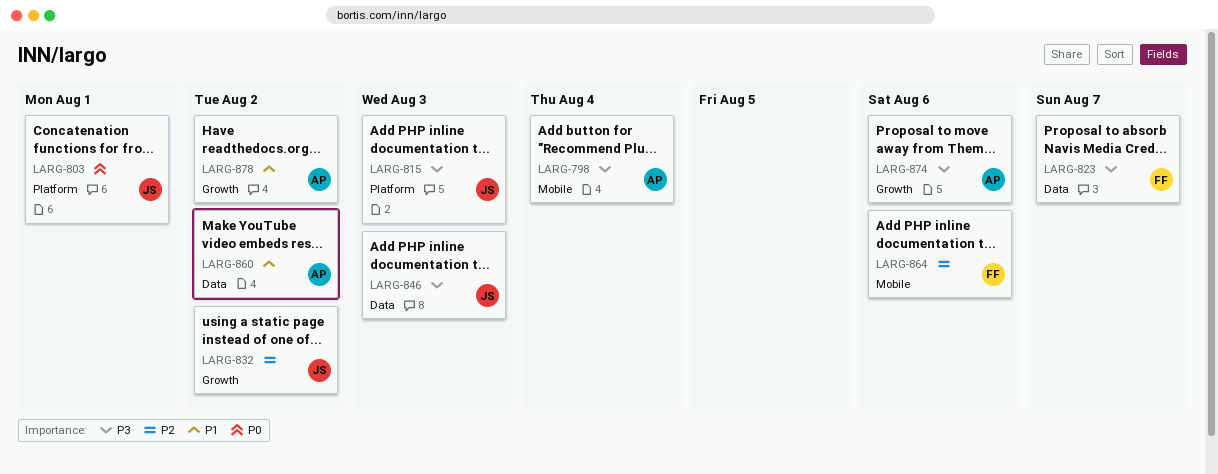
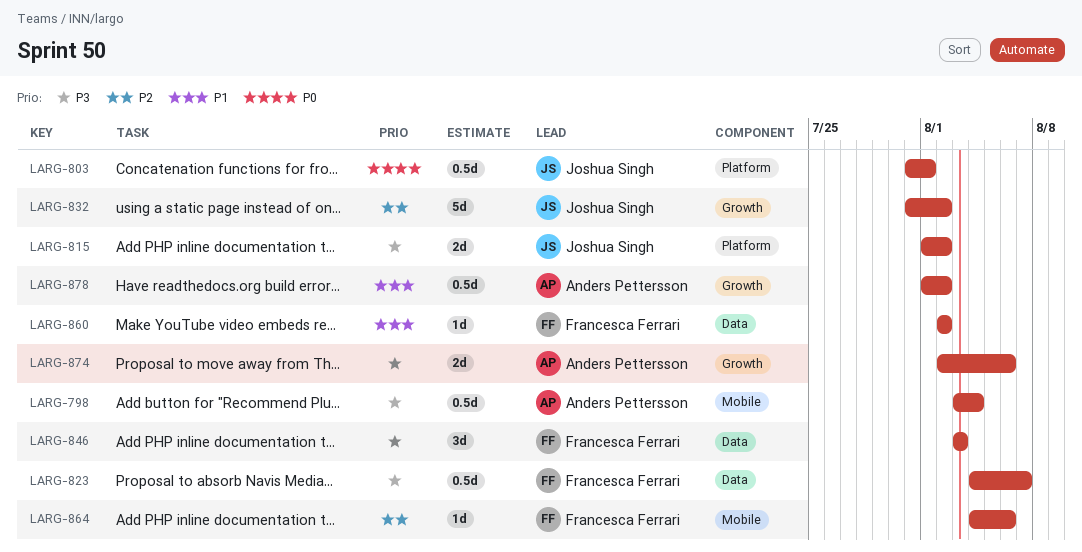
LARG-815, due: Aug 3 -> Aug 2
LARG-846, owner: Joshua Singh -> Francesca Ferrari
LARG-860, owner: Anders Pettersson -> Francesca Ferrari

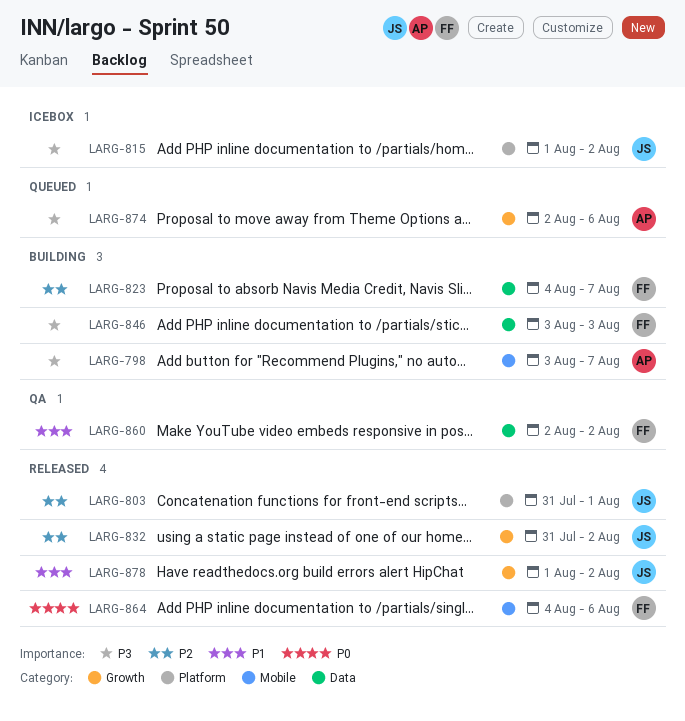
LARG-798, due: Aug 4 -> Aug 7
LARG-803, priority: P0 -> P2
LARG-823, priority: P3 -> P2
LARG-864, priority: P2 -> P0
LARG-878, owner: Anders Pettersson -> Joshua Singh

